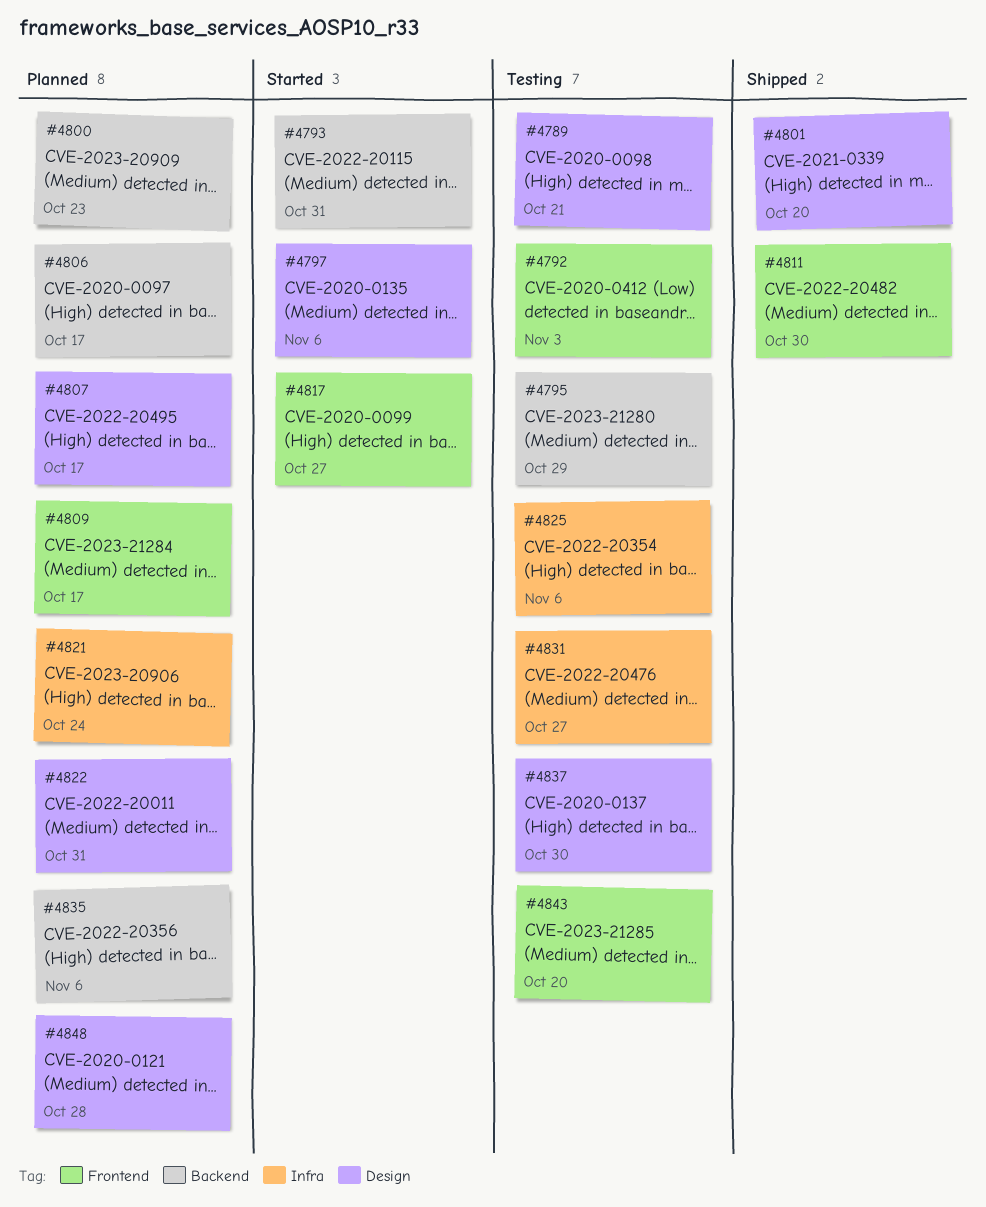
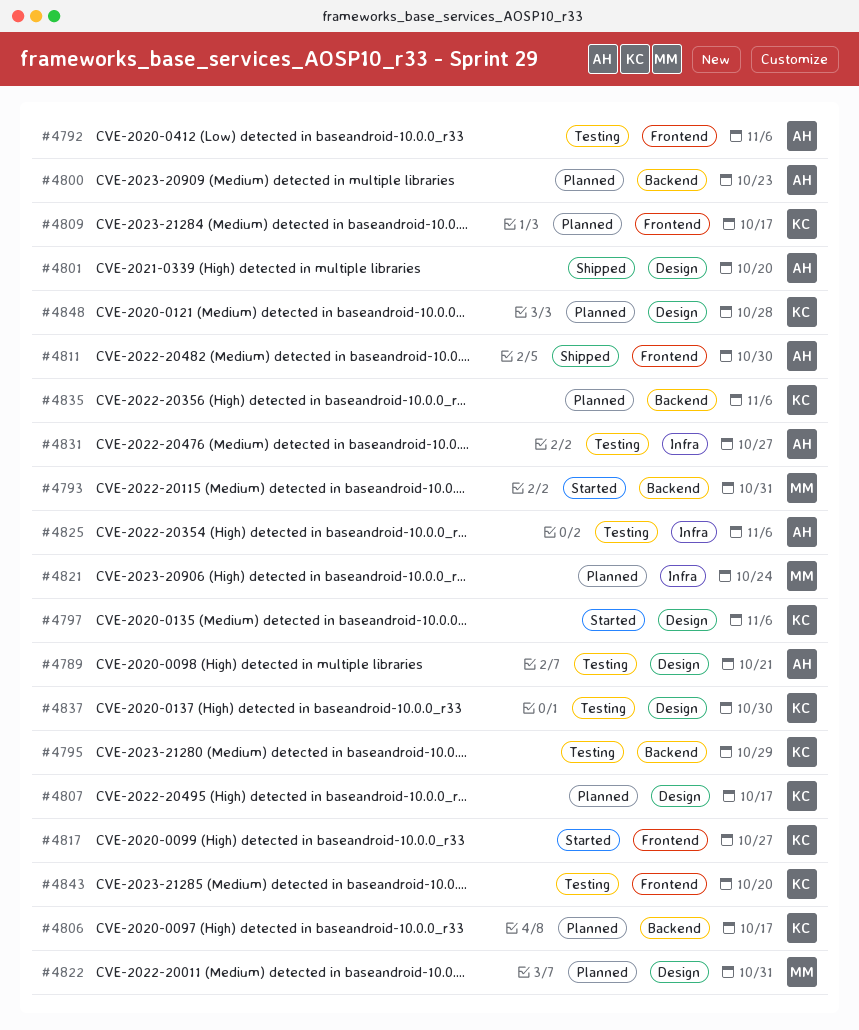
#4792, due: Nov 3 -> Nov 6

